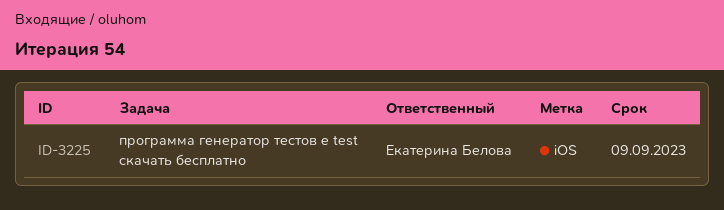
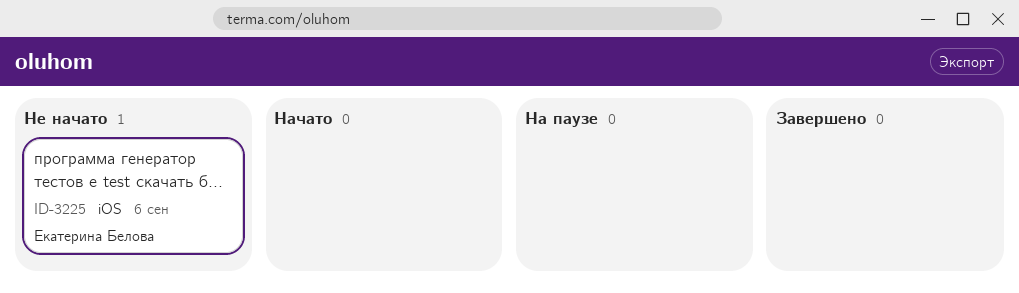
ID-3225, due: Sep 9 -> Sep 6

